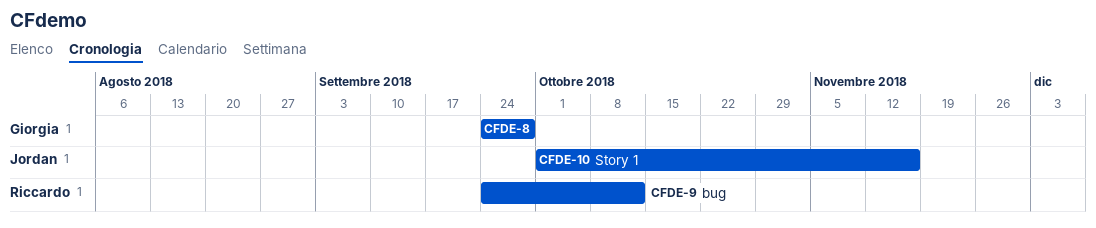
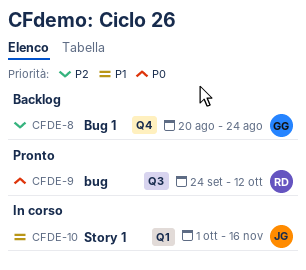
CFDE-8, start: Sep 24 -> Aug 20
CFDE-8, due: Sep 28 -> Aug 24

